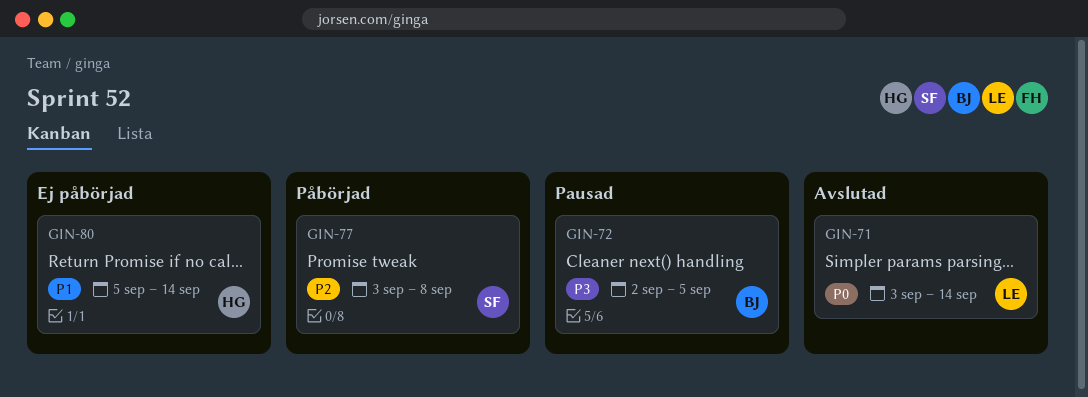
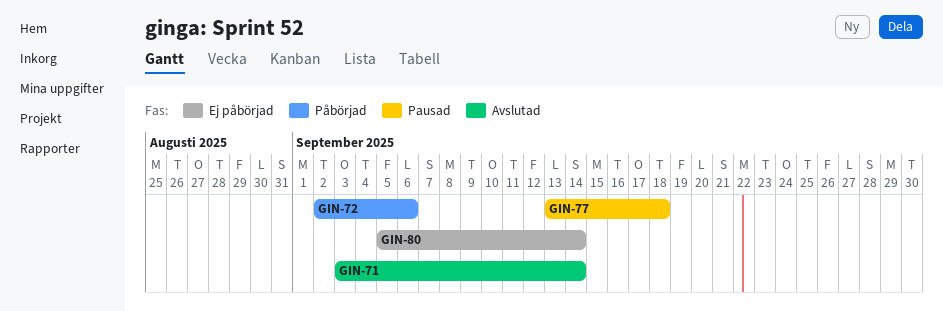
GIN-72, status: Pausad -> Påbörjad
GIN-72, due: Sep 5 -> Sep 6
GIN-77, status: Påbörjad -> Pausad
GIN-77, start: Sep 3 -> Sep 13
GIN-77, due: Sep 8 -> Sep 18

